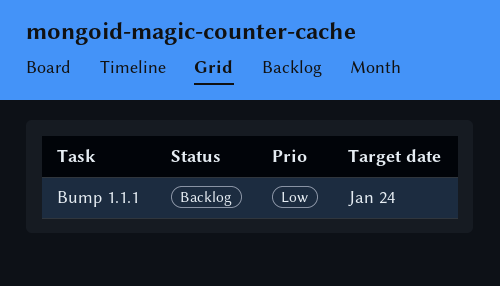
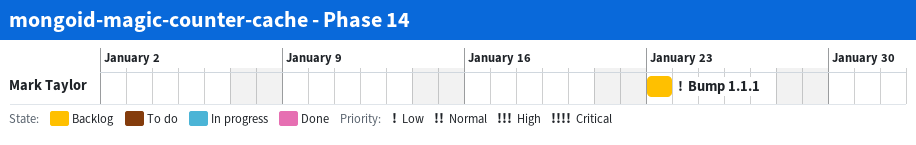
Bump 1.1.1, due: Jan 24 -> Jan 23

